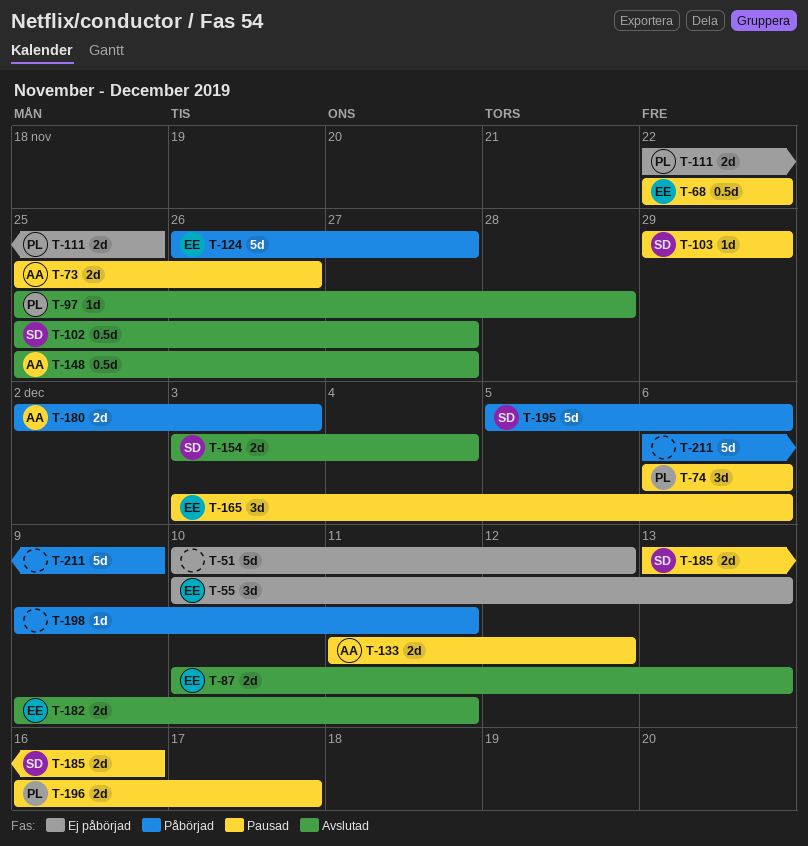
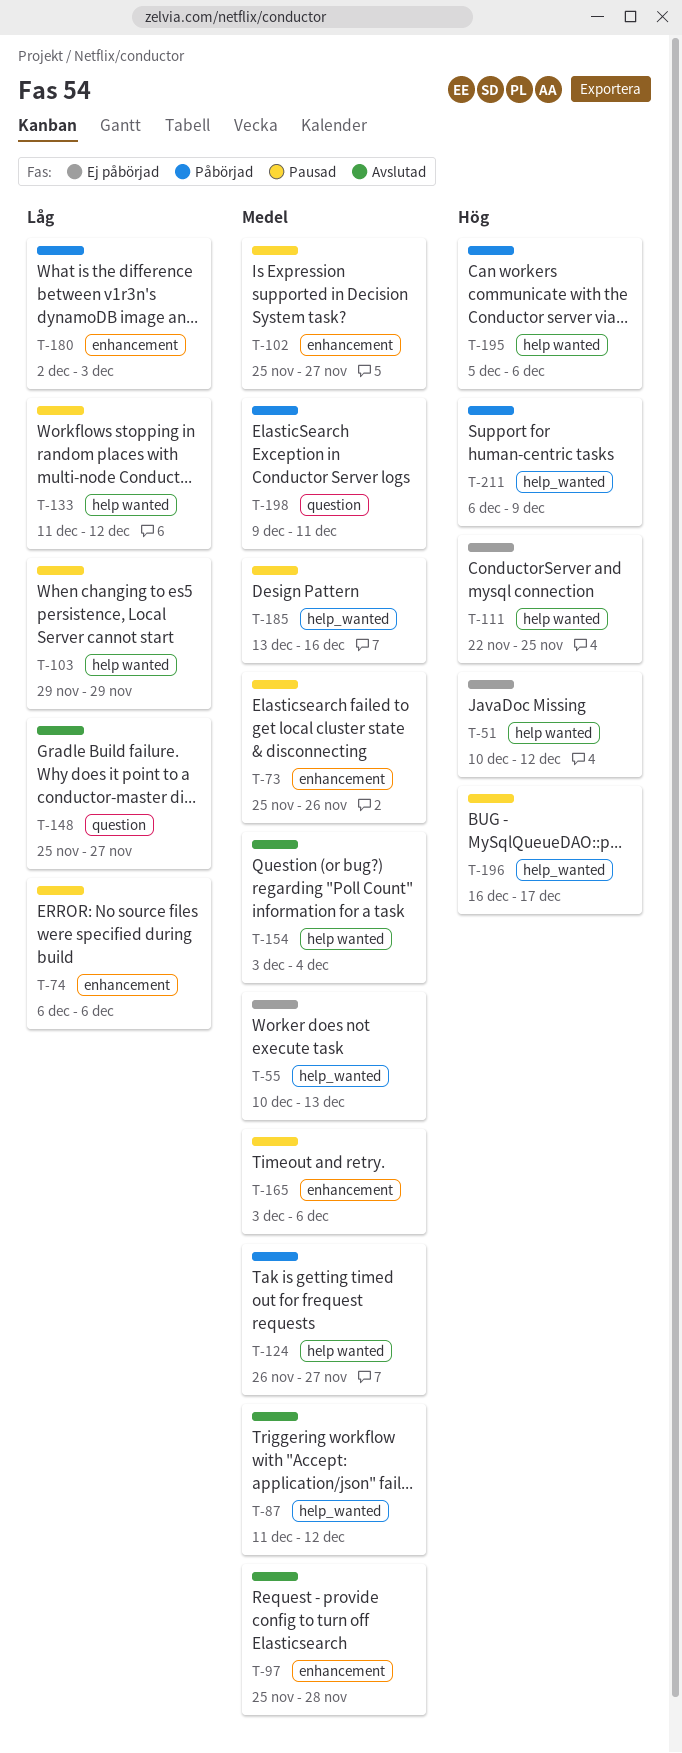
T-68: present -> none
T-87, start: Dec 10 -> Dec 11
T-87, due: Dec 13 -> Dec 12
T-102, status: Avslutad -> Pausad
T-182: present -> none

